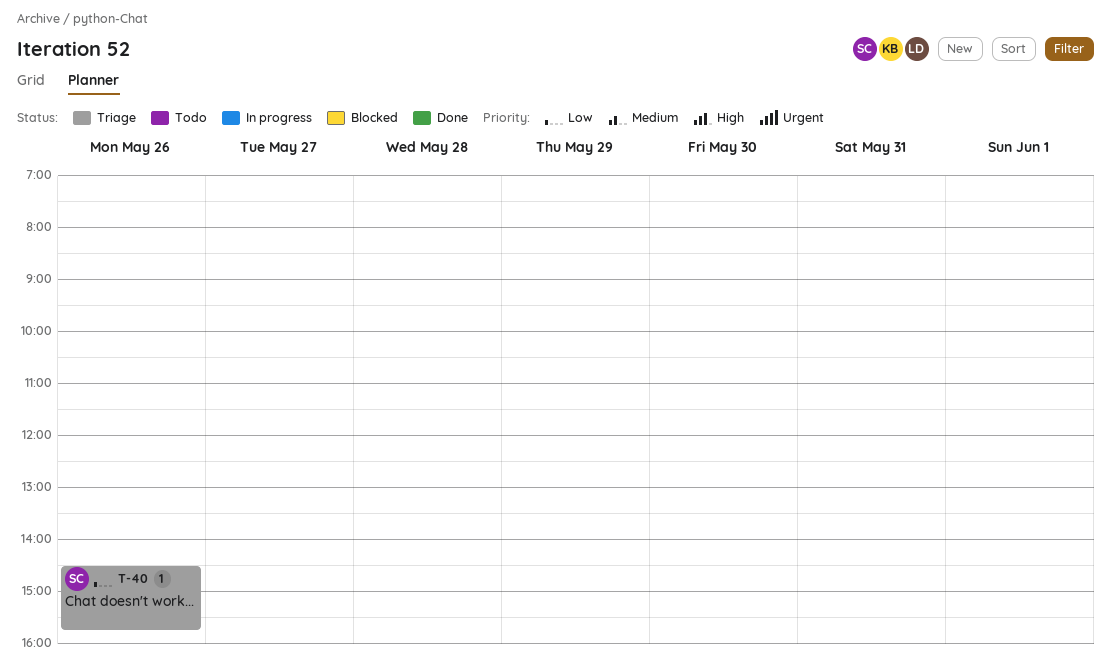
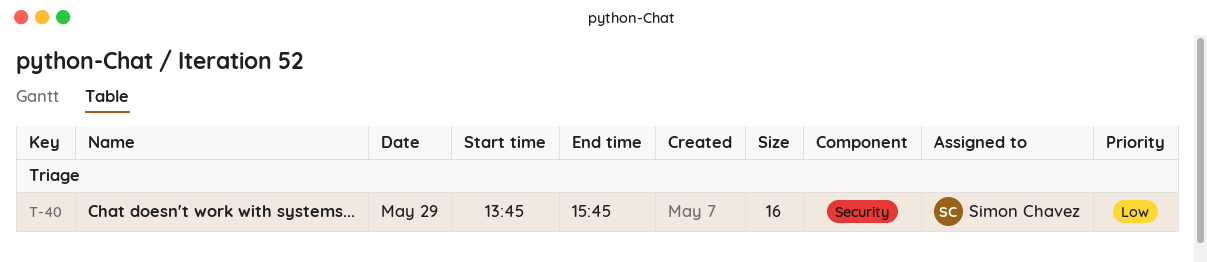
T-40, estimate: 1 -> 16
T-40, day: May 26 -> May 29
T-40, begins: 14:30 -> 13:45

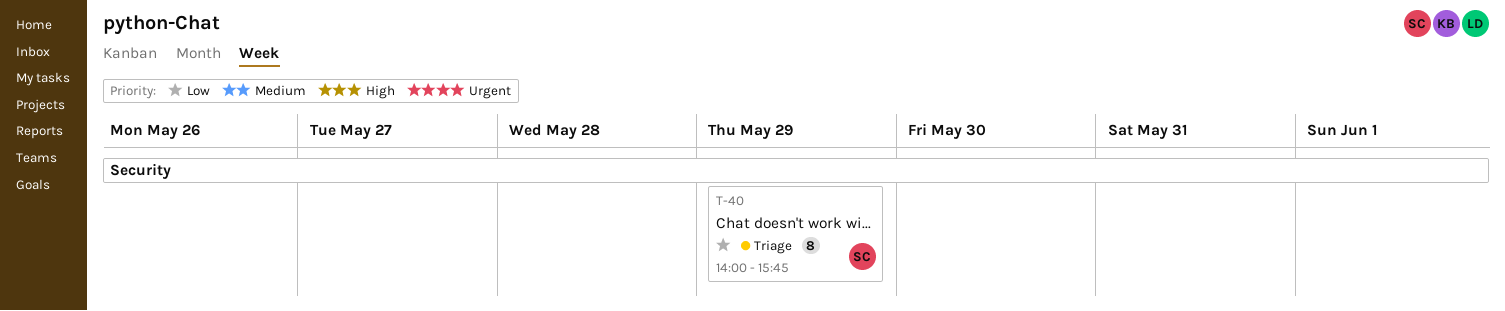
T-40, estimate: 16 -> 8
T-40, begins: 13:45 -> 14:00

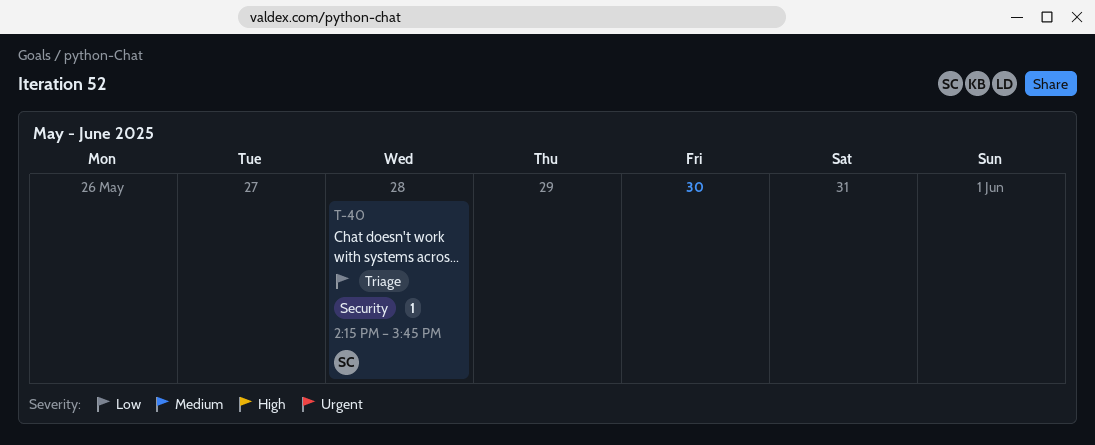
T-40, estimate: 8 -> 1
T-40, day: May 29 -> May 28
T-40, begins: 14:00 -> 14:15

